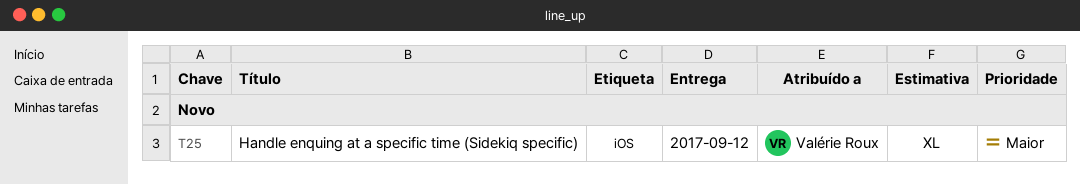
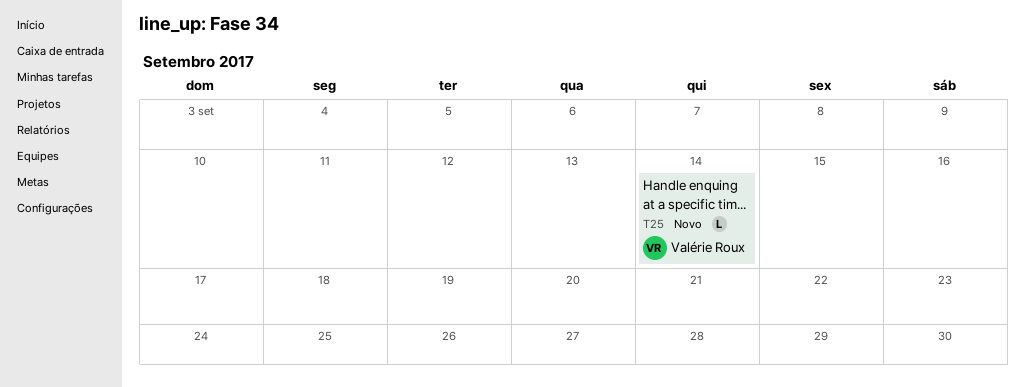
T25, estimate: XL -> L
T25, due: Sep 12 -> Sep 14

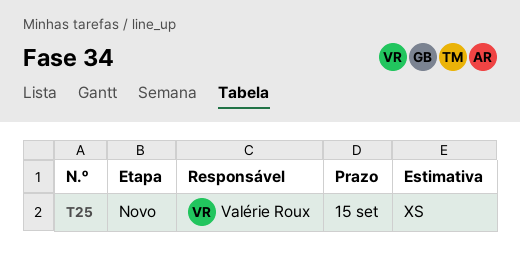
T25, estimate: L -> XS
T25, due: Sep 14 -> Sep 15

